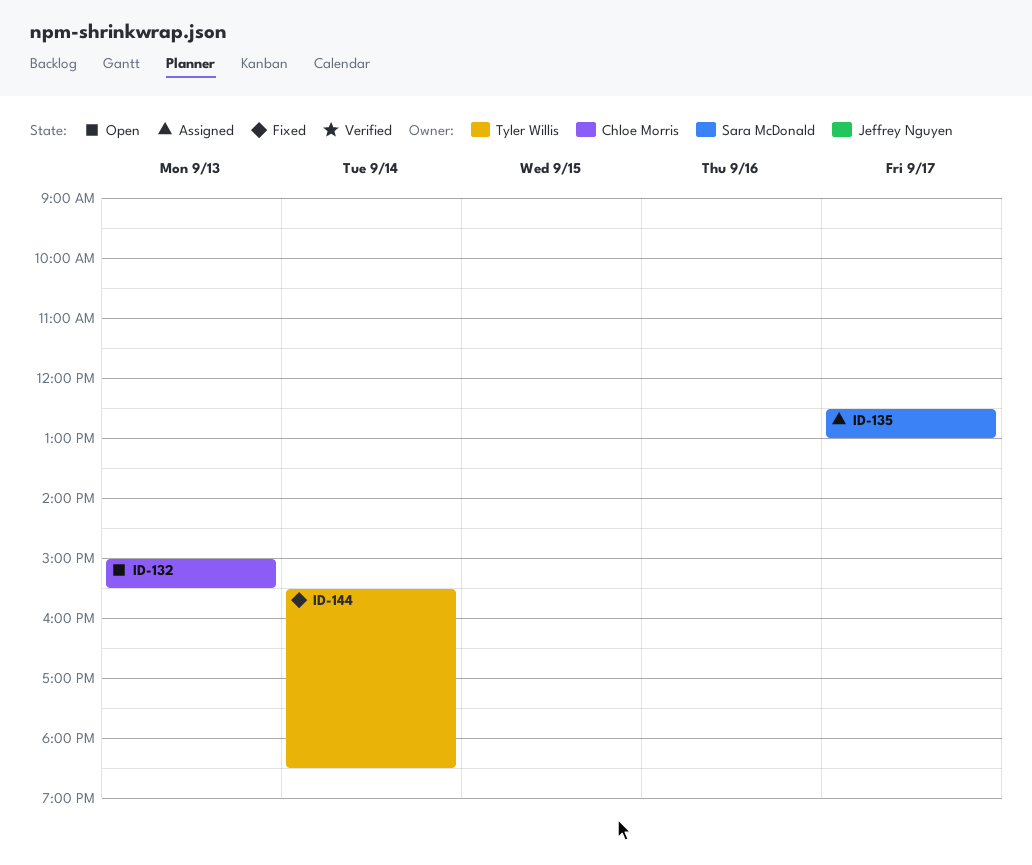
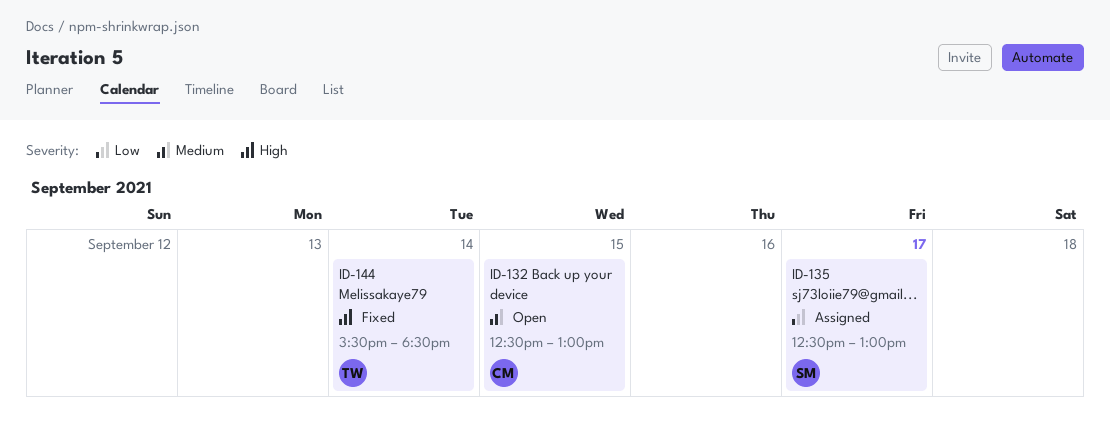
ID-132, day: Sep 13 -> Sep 15
ID-132, begins: 15:00 -> 12:30
ID-132, ends: 15:30 -> 13:00

